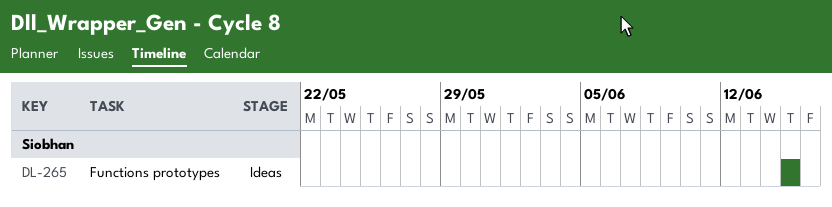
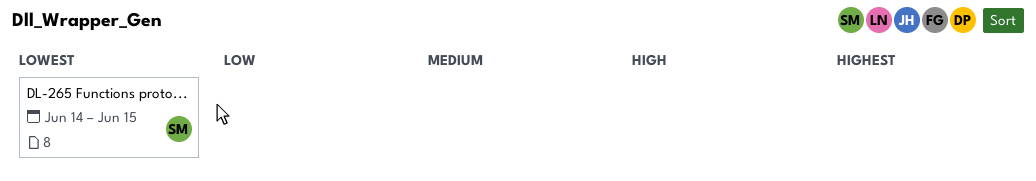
DL-265, start: Jun 15 -> Jun 14

